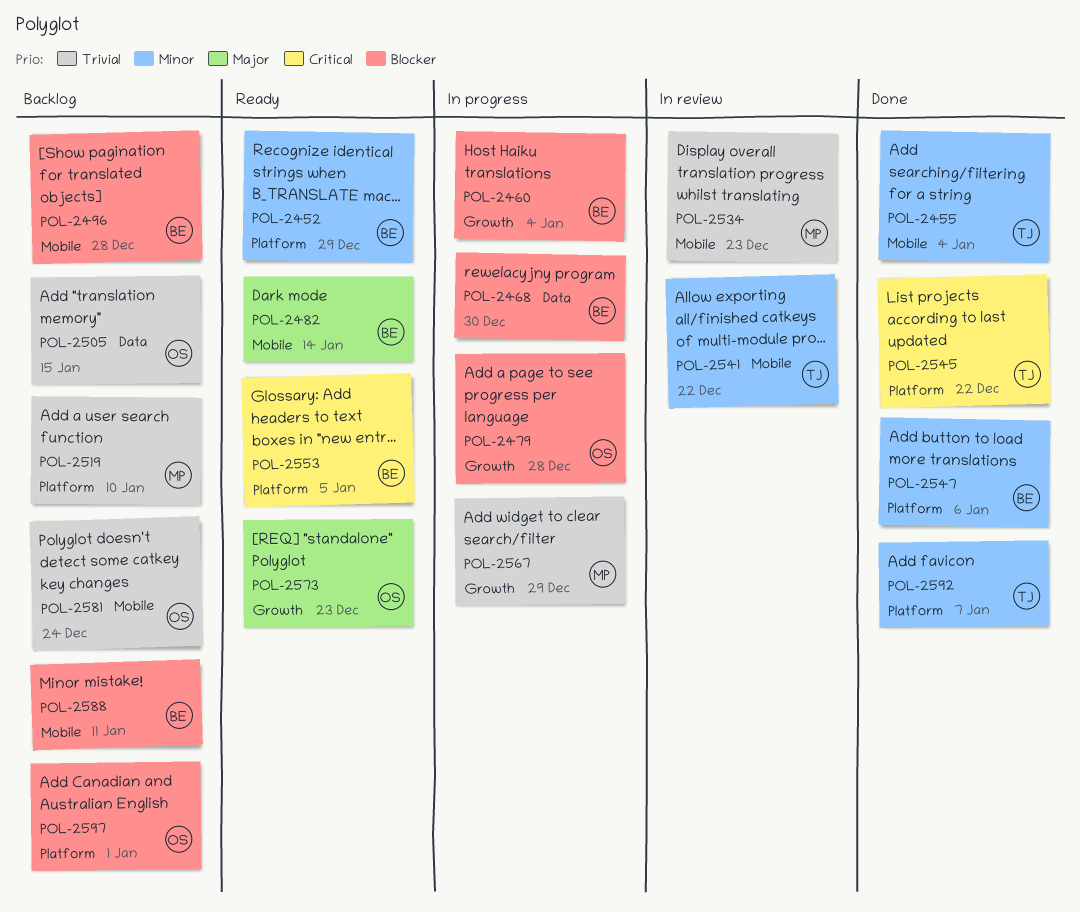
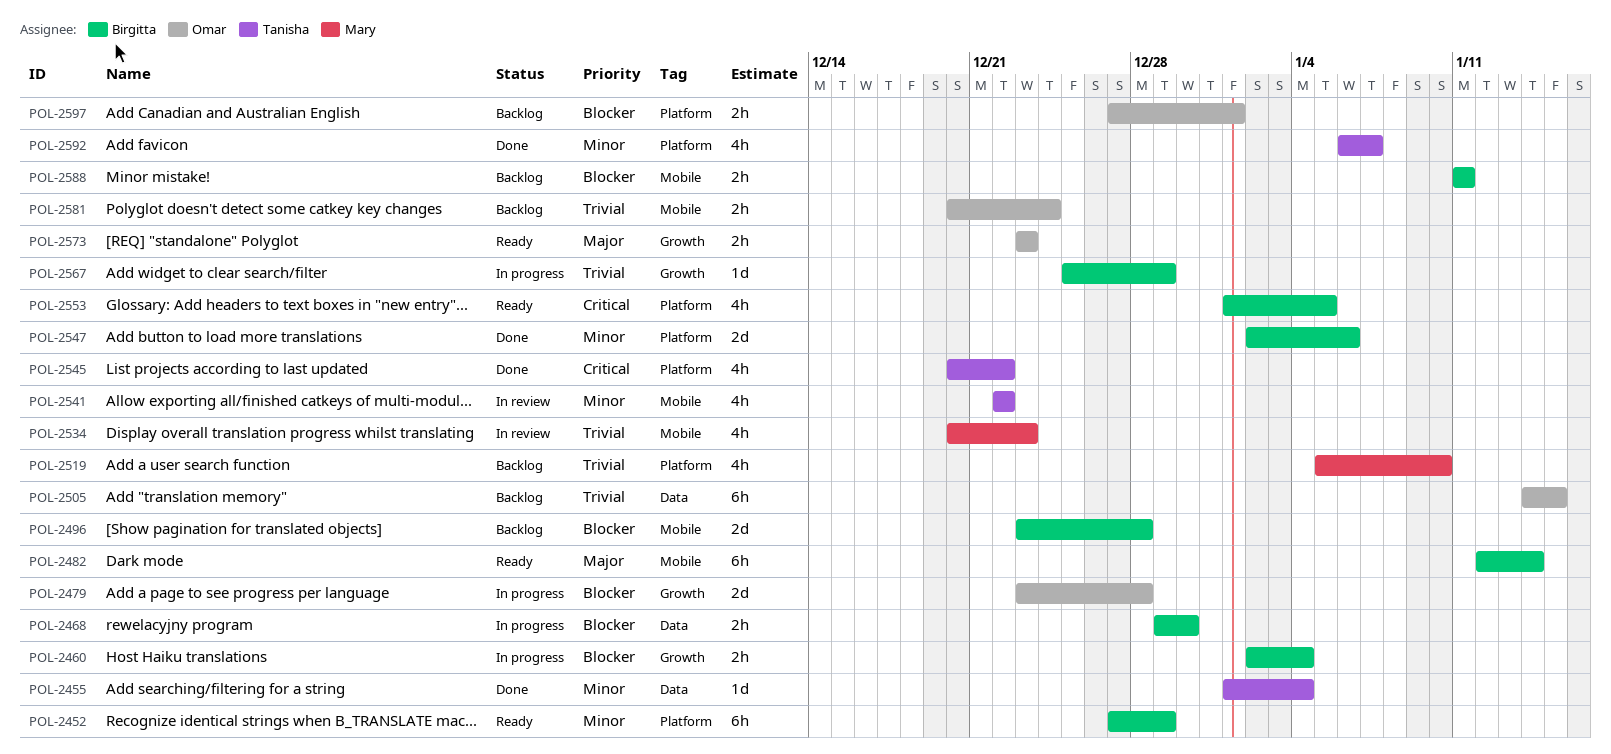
POL-2455, label: Mobile -> Data
POL-2567, owner: Mary -> Birgitta

